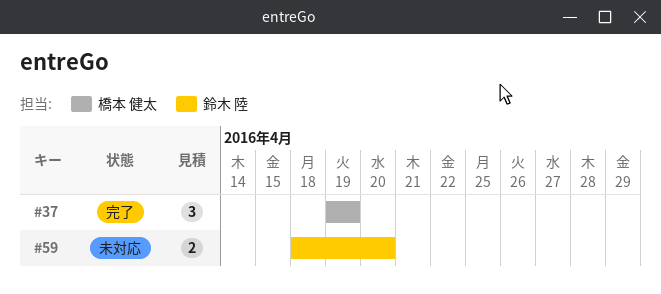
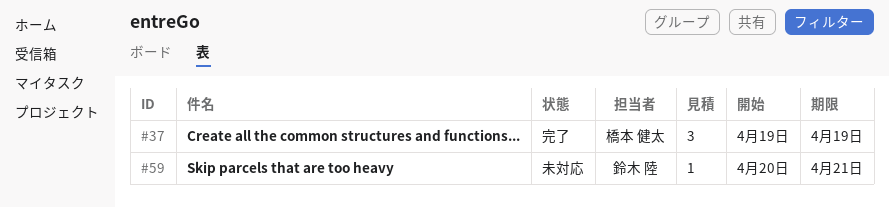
#59, estimate: 2 -> 1
#59, start: Apr 18 -> Apr 20
#59, due: Apr 20 -> Apr 21

